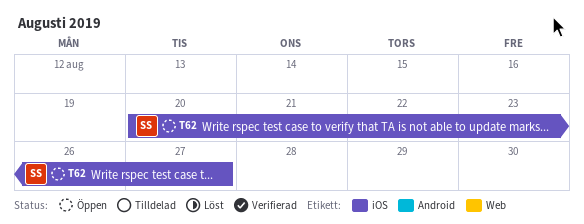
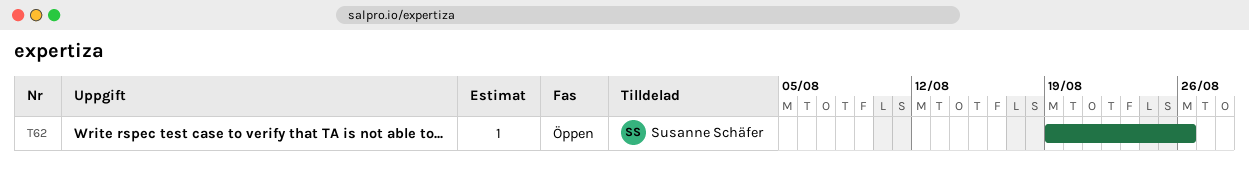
T62, start: Aug 20 -> Aug 19
T62, due: Aug 27 -> Aug 26

